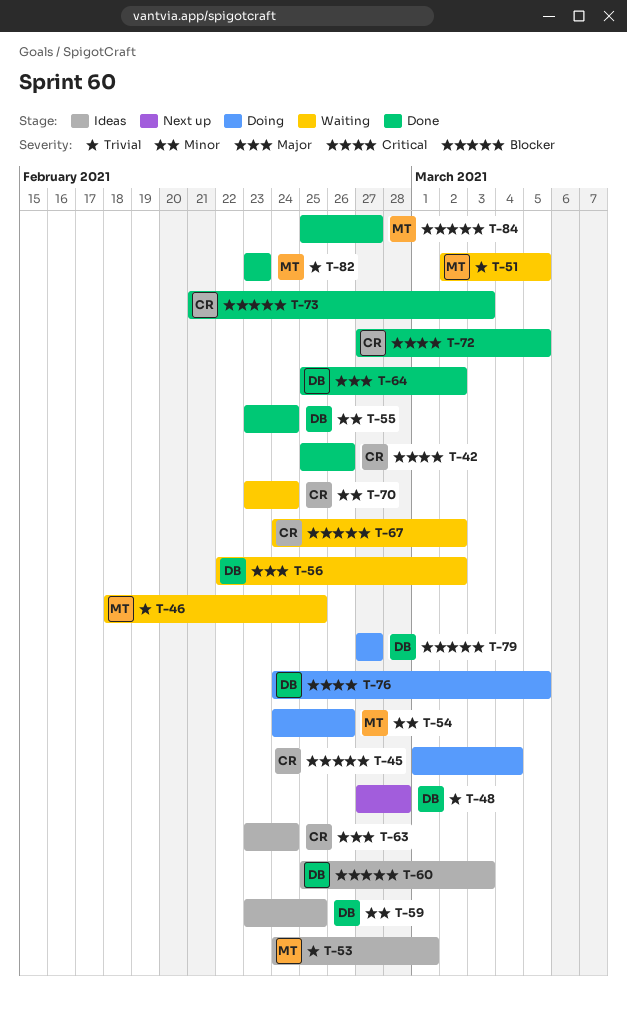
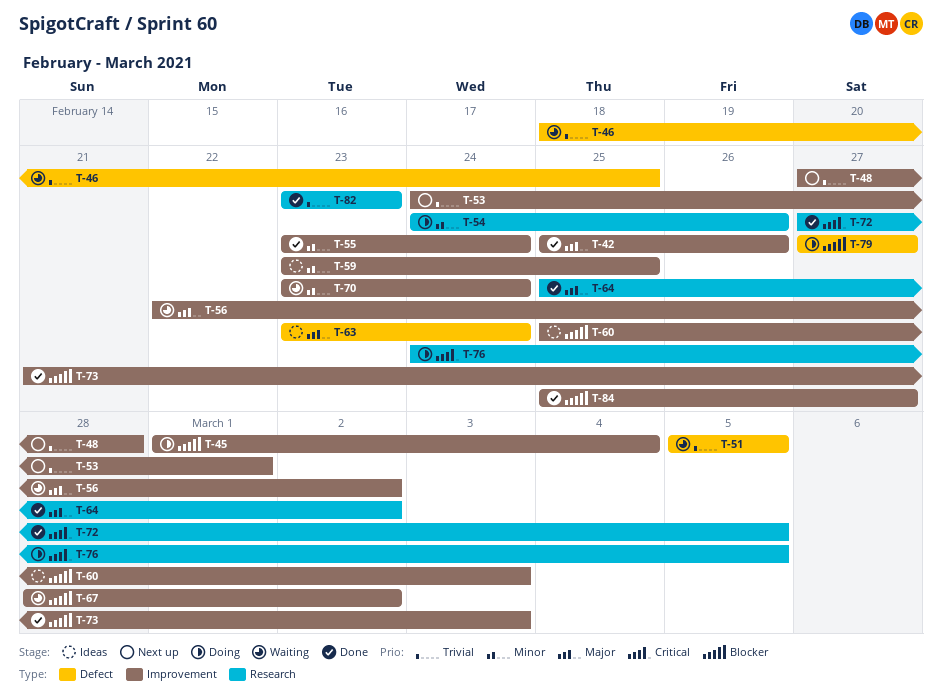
T-42, priority: Critical -> Major
T-51, start: Mar 2 -> Mar 5
T-53, status: Ideas -> Next up
T-67, start: Feb 24 -> Feb 28

